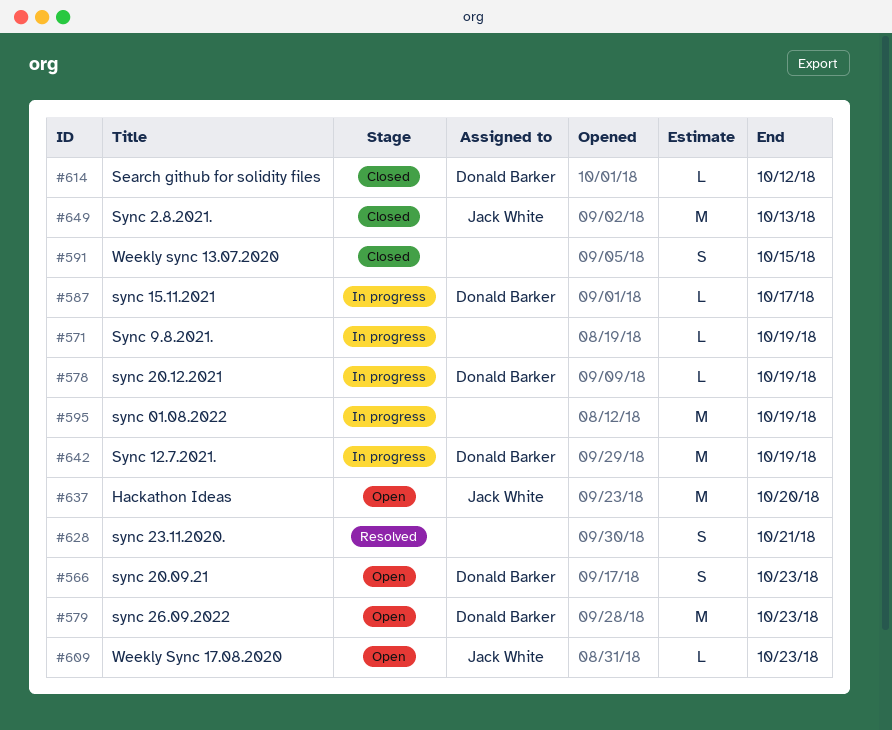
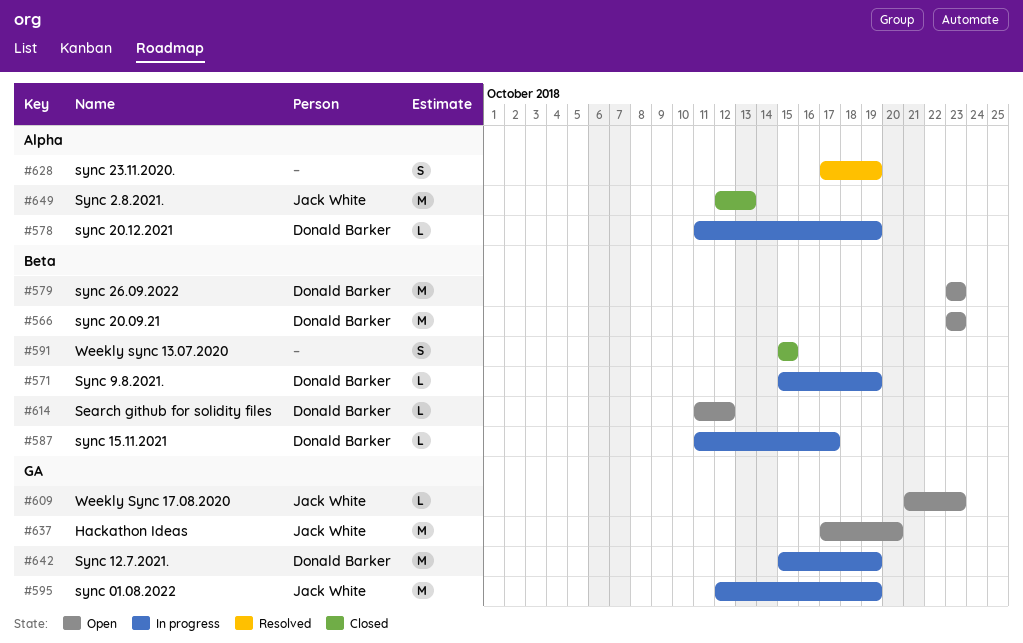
#566, estimate: S -> M
#571, owner: none -> Donald Barker
#595, owner: none -> Jack White
#614, status: Closed -> Open
#628, due: Oct 21 -> Oct 19

